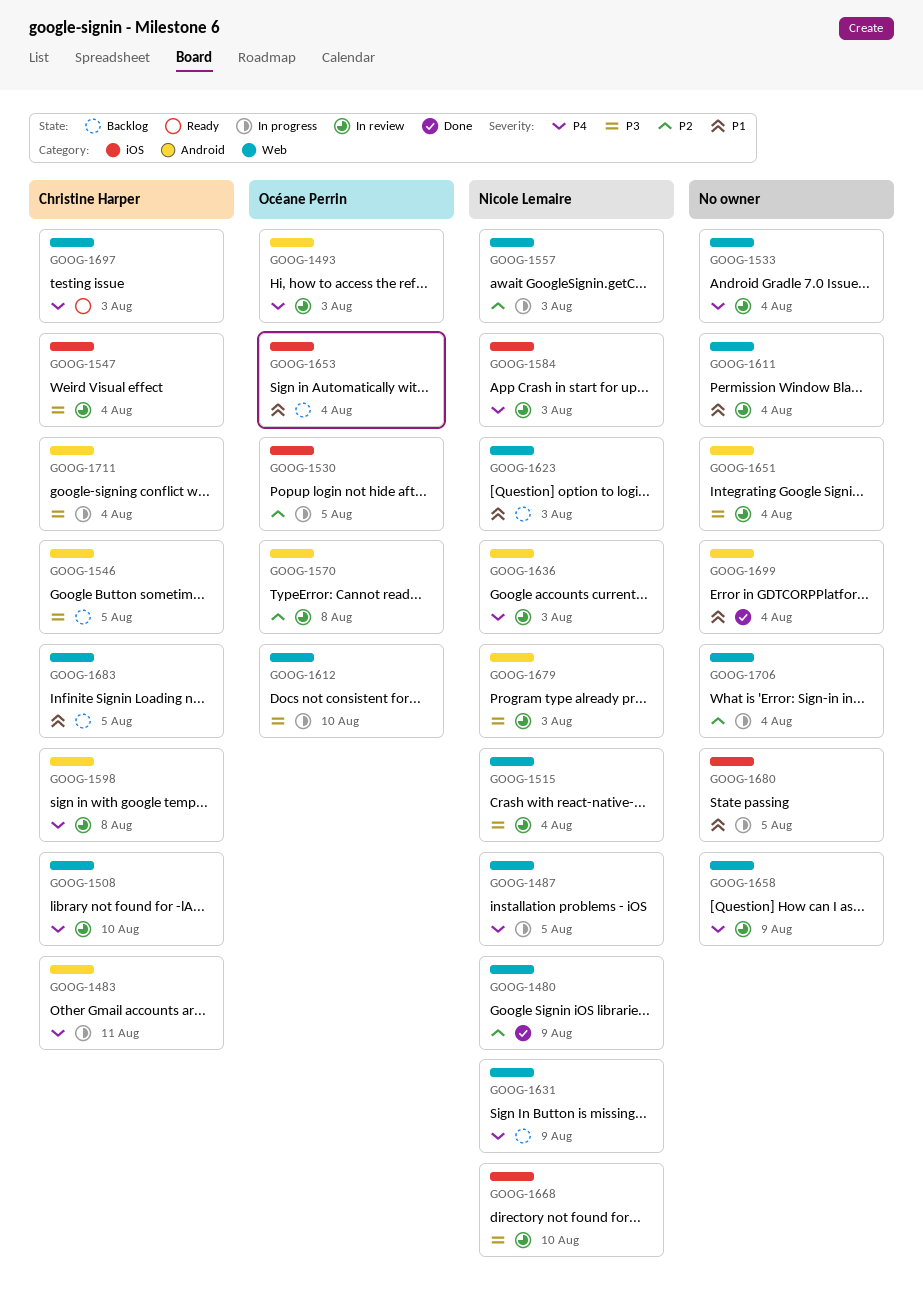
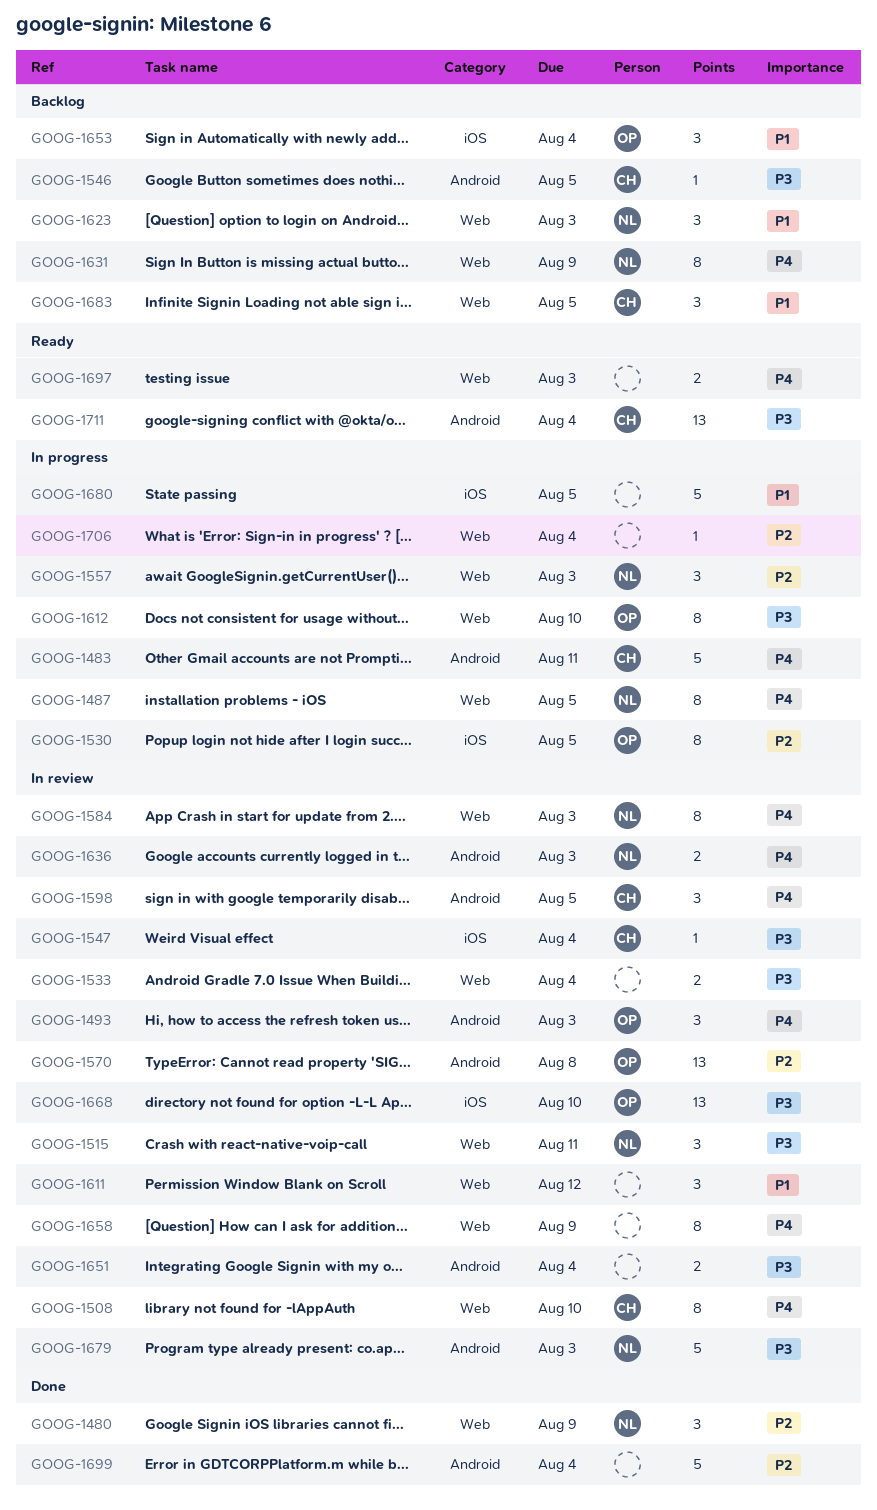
GOOG-1515, due: Aug 4 -> Aug 11
GOOG-1533, priority: P4 -> P3
GOOG-1584, label: iOS -> Web
GOOG-1598, due: Aug 8 -> Aug 5
GOOG-1611, due: Aug 4 -> Aug 12
GOOG-1668, owner: Nicole Lemaire -> Océane Perrin
GOOG-1697, owner: Christine Harper -> none
GOOG-1699, priority: P1 -> P2
GOOG-1711, status: In progress -> Ready

